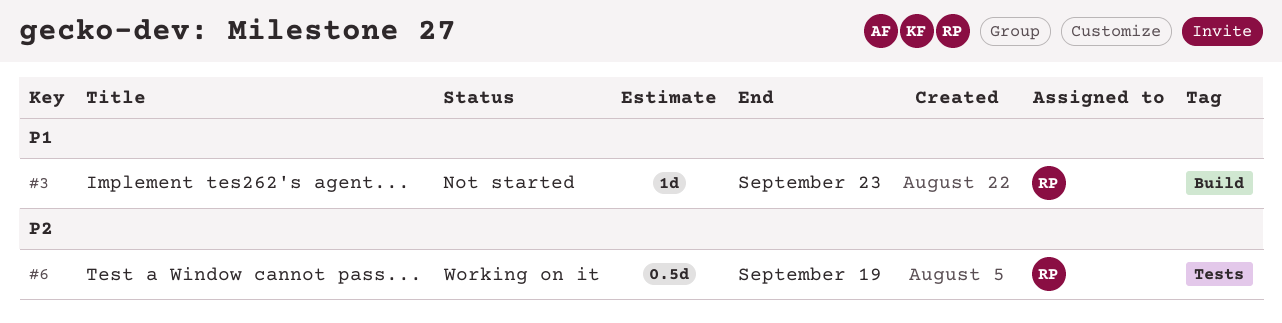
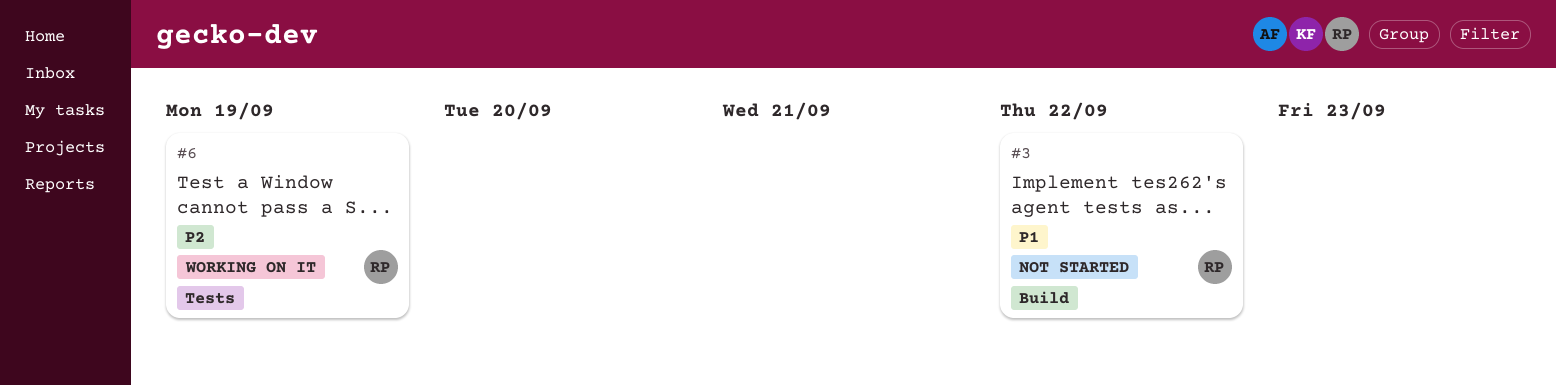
#3, due: Sep 23 -> Sep 22

